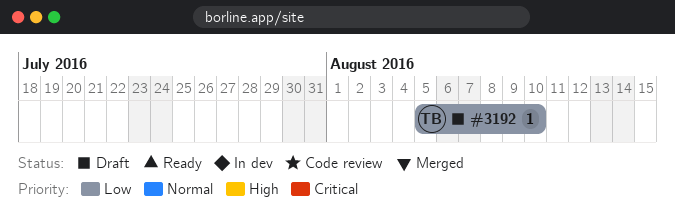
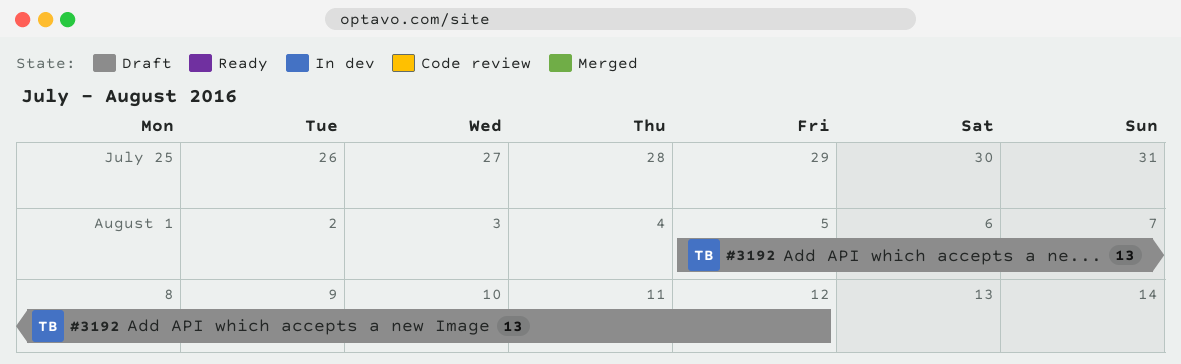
#3192, estimate: 1 -> 13
#3192, due: Aug 10 -> Aug 12

